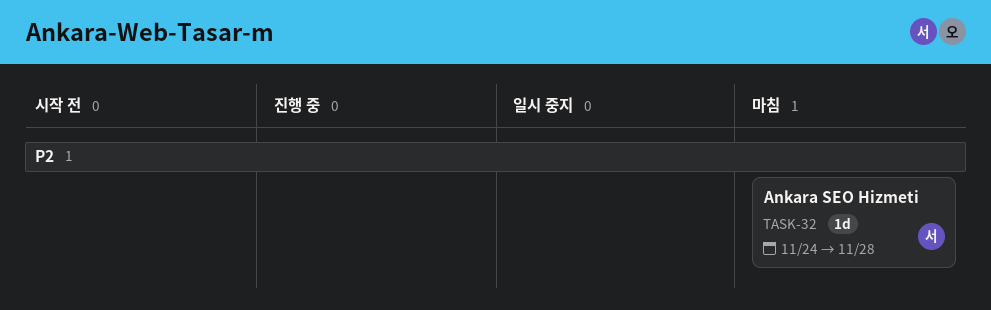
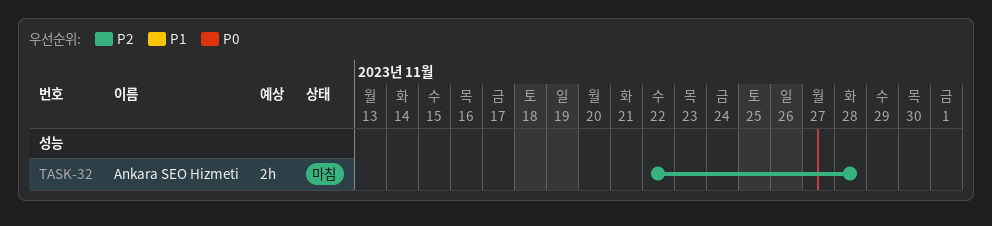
TASK-32, estimate: 1d -> 2h
TASK-32, start: Nov 24 -> Nov 22

